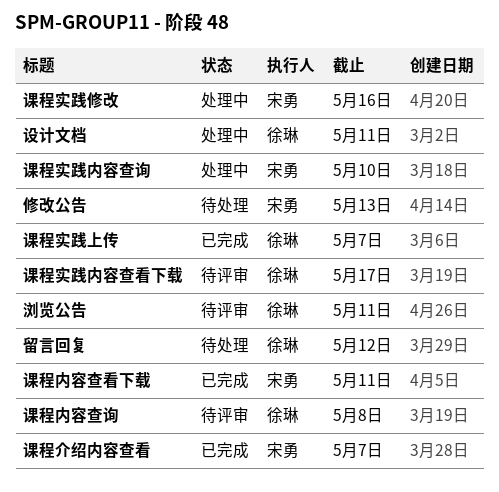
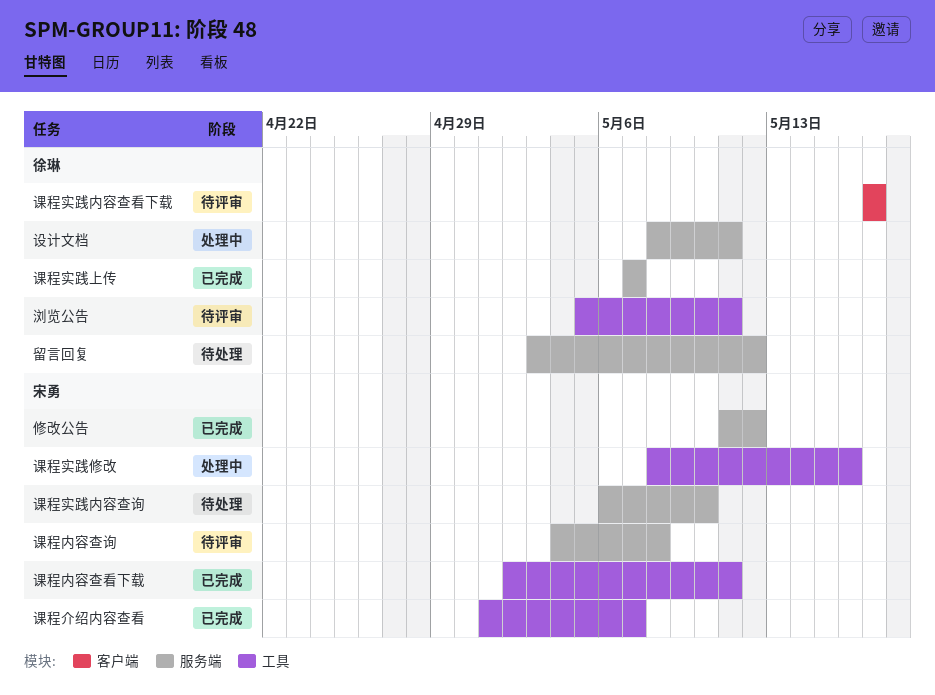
修改公告, status: 待处理 -> 已完成
修改公告, due: May 13 -> May 12
课程内容查询, owner: 徐琳 -> 宋勇
课程实践内容查询, status: 处理中 -> 待处理

